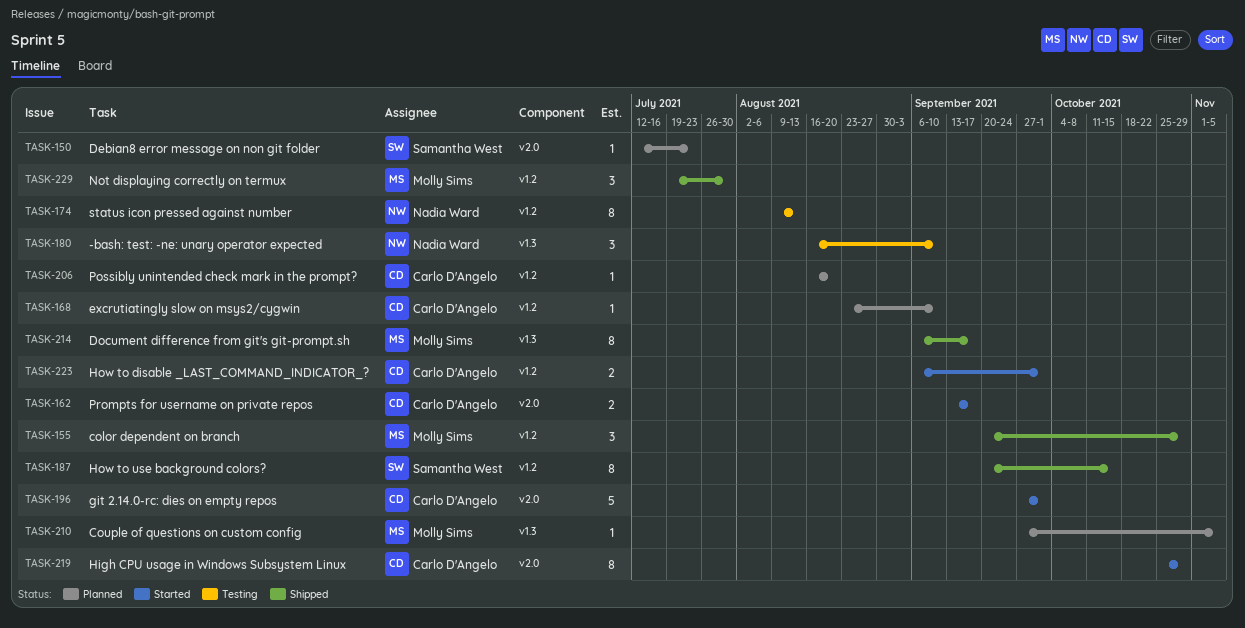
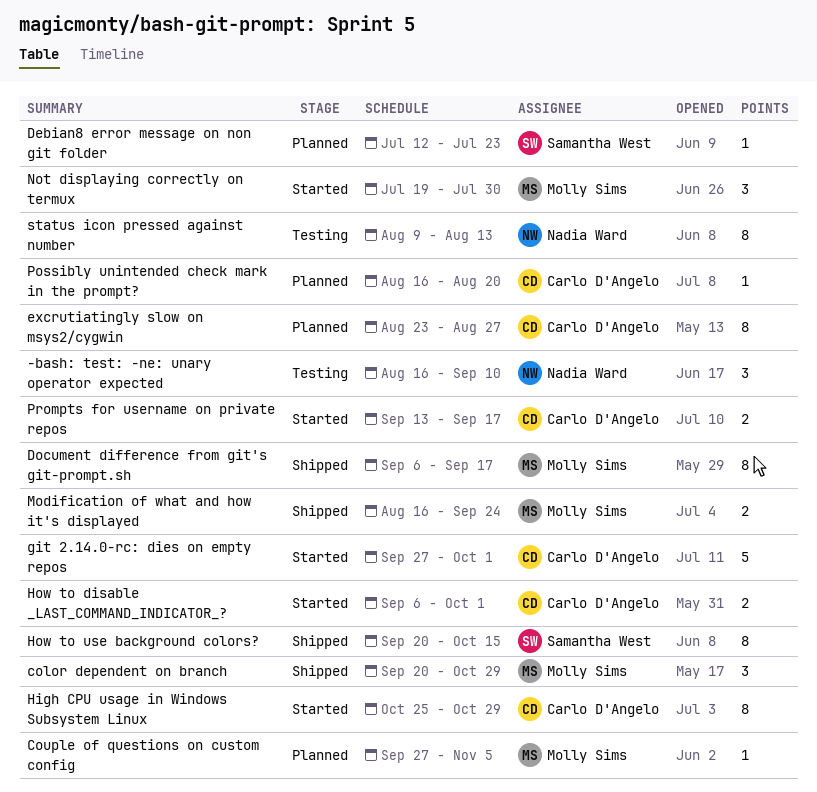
excrutiatingly slow on msys2/cygwin, estimate: 1 -> 8
excrutiatingly slow on msys2/cygwin, due: Sep 10 -> Aug 27
Modification of what and how it's displayed: none -> present
Not displaying correctly on termux, status: Shipped -> Started

